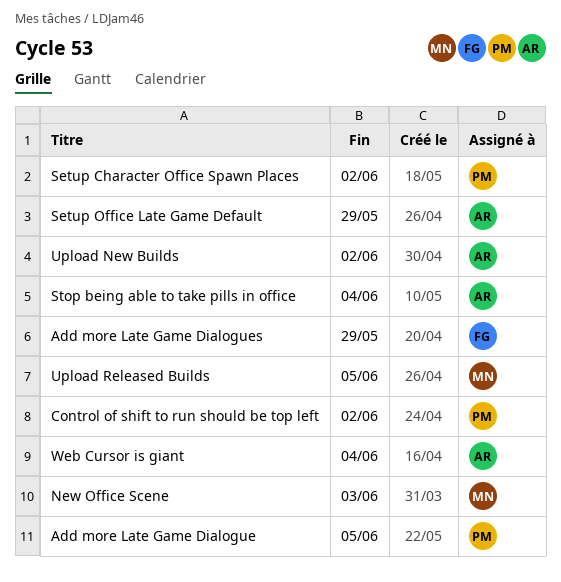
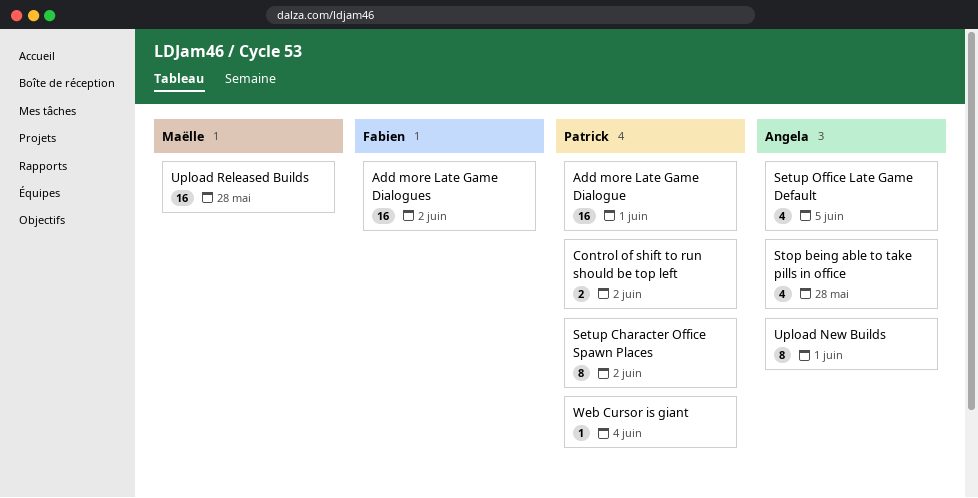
Add more Late Game Dialogue, due: Jun 5 -> Jun 1
Add more Late Game Dialogues, due: May 29 -> Jun 2
New Office Scene: present -> none
Setup Office Late Game Default, due: May 29 -> Jun 5
Stop being able to take pills in office, due: Jun 4 -> May 28
Upload New Builds, due: Jun 2 -> Jun 1
Upload Released Builds, due: Jun 5 -> May 28
Web Cursor is giant, owner: Angela -> Patrick

